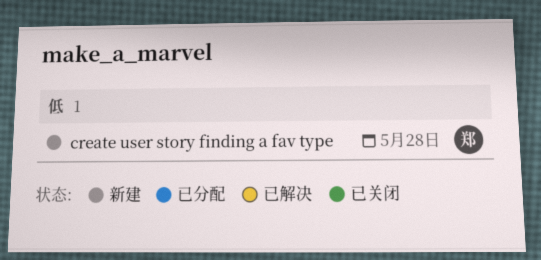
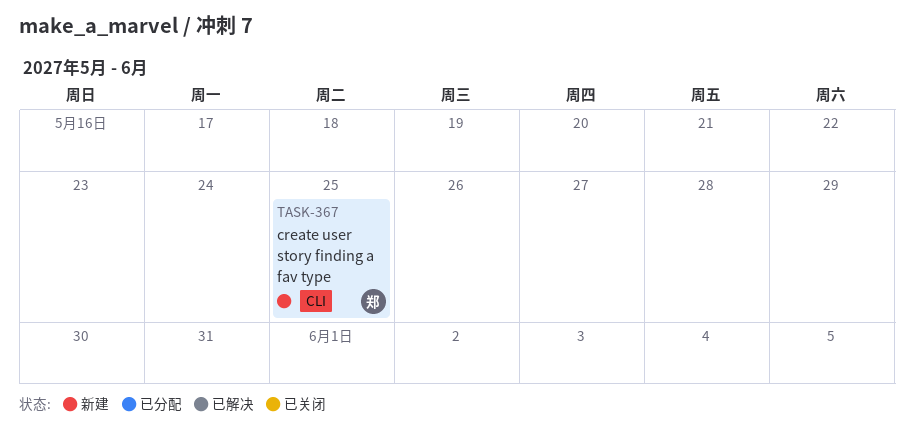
create user story finding a fav type, due: May 28 -> May 25

